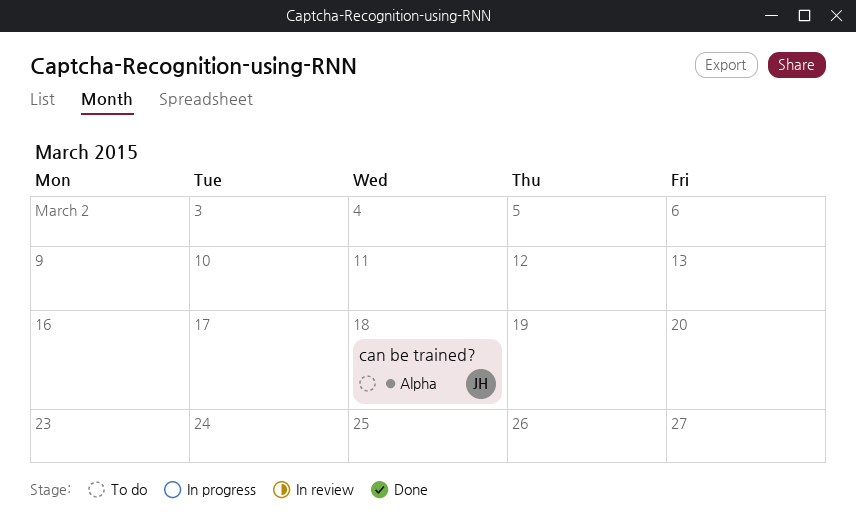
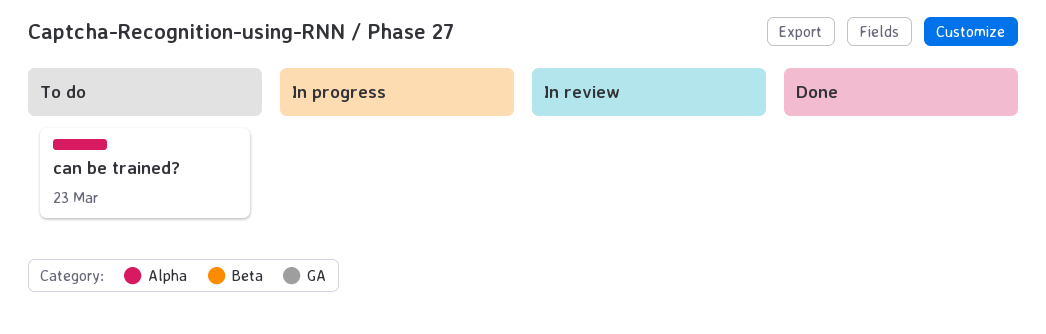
can be trained?, due: Mar 18 -> Mar 23

